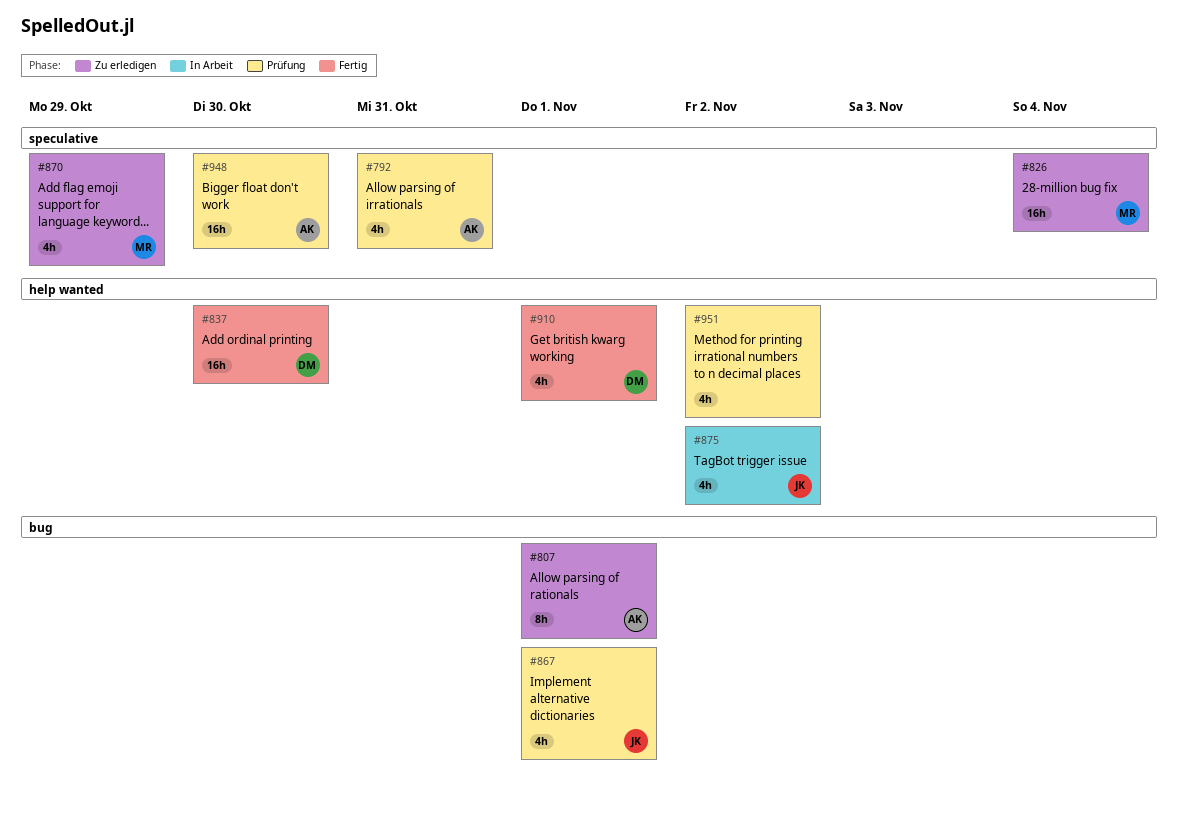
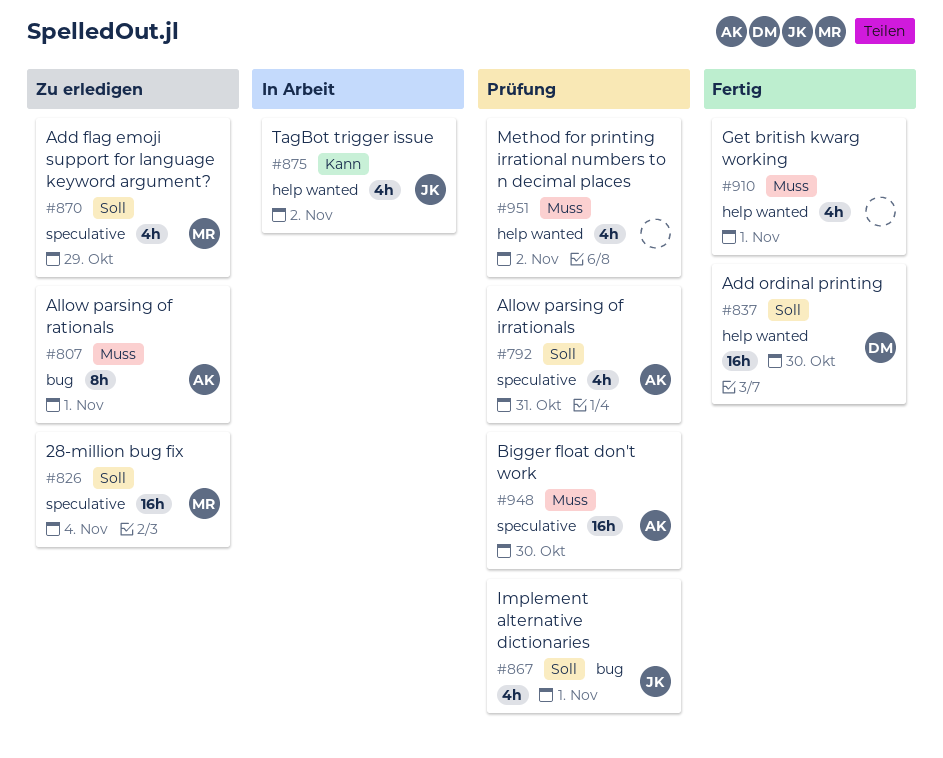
#910, owner: DM -> none

